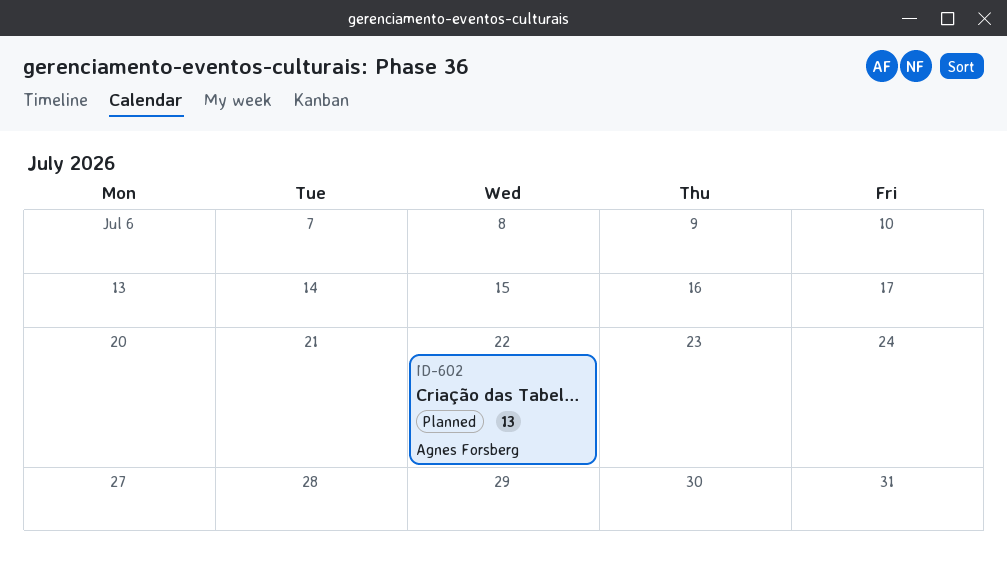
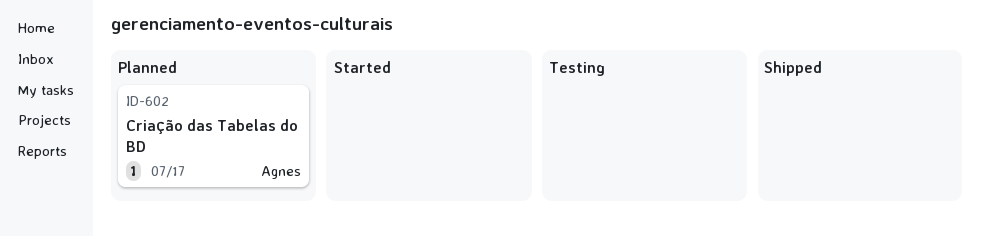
ID-602, estimate: 13 -> 1
ID-602, due: Jul 22 -> Jul 17

